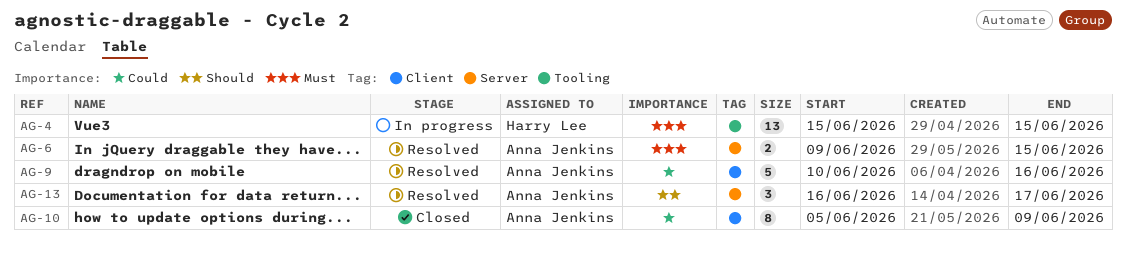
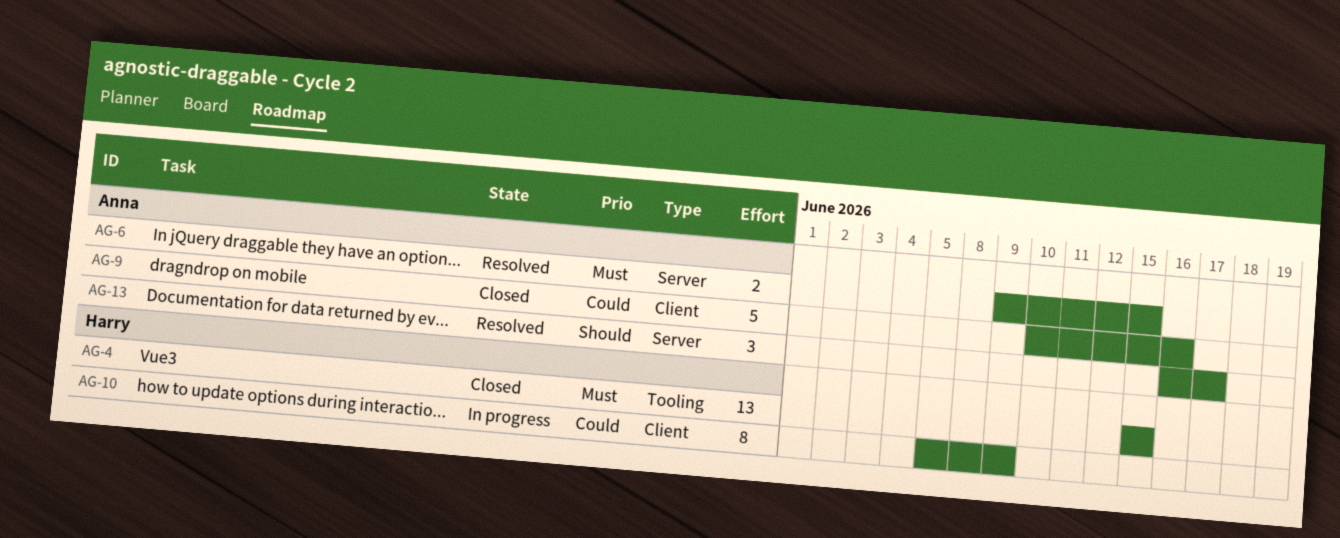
AG-4, status: In progress -> Closed
AG-9, status: Resolved -> Closed
AG-10, status: Closed -> In progress
AG-10, owner: Anna Jenkins -> Harry Lee

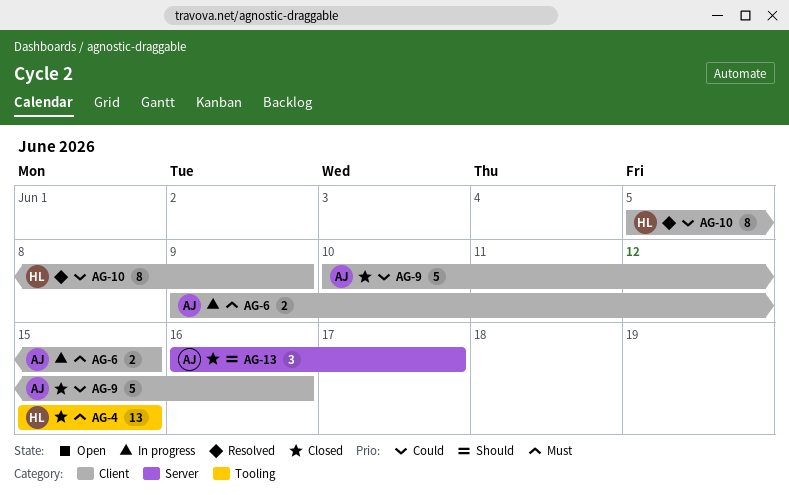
AG-6, status: Resolved -> In progress
AG-6, label: Server -> Client
AG-10, status: In progress -> Resolved
AG-13, status: Resolved -> Closed

